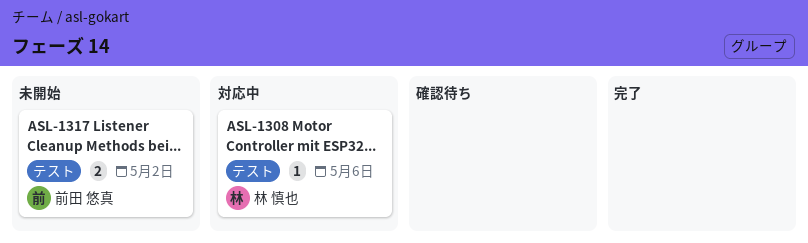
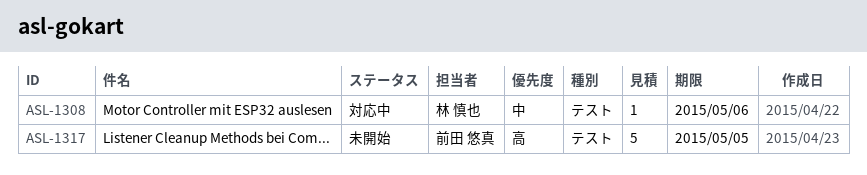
ASL-1317, estimate: 2 -> 5
ASL-1317, due: May 2 -> May 5

